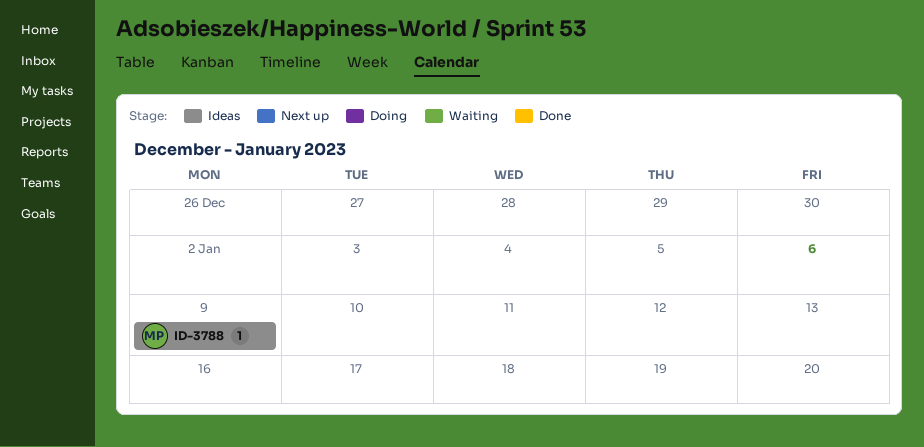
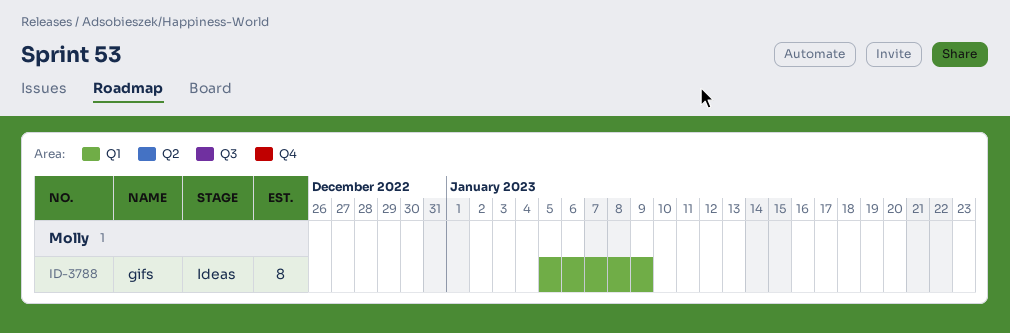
ID-3788, estimate: 1 -> 8
ID-3788, start: Jan 9 -> Jan 5

